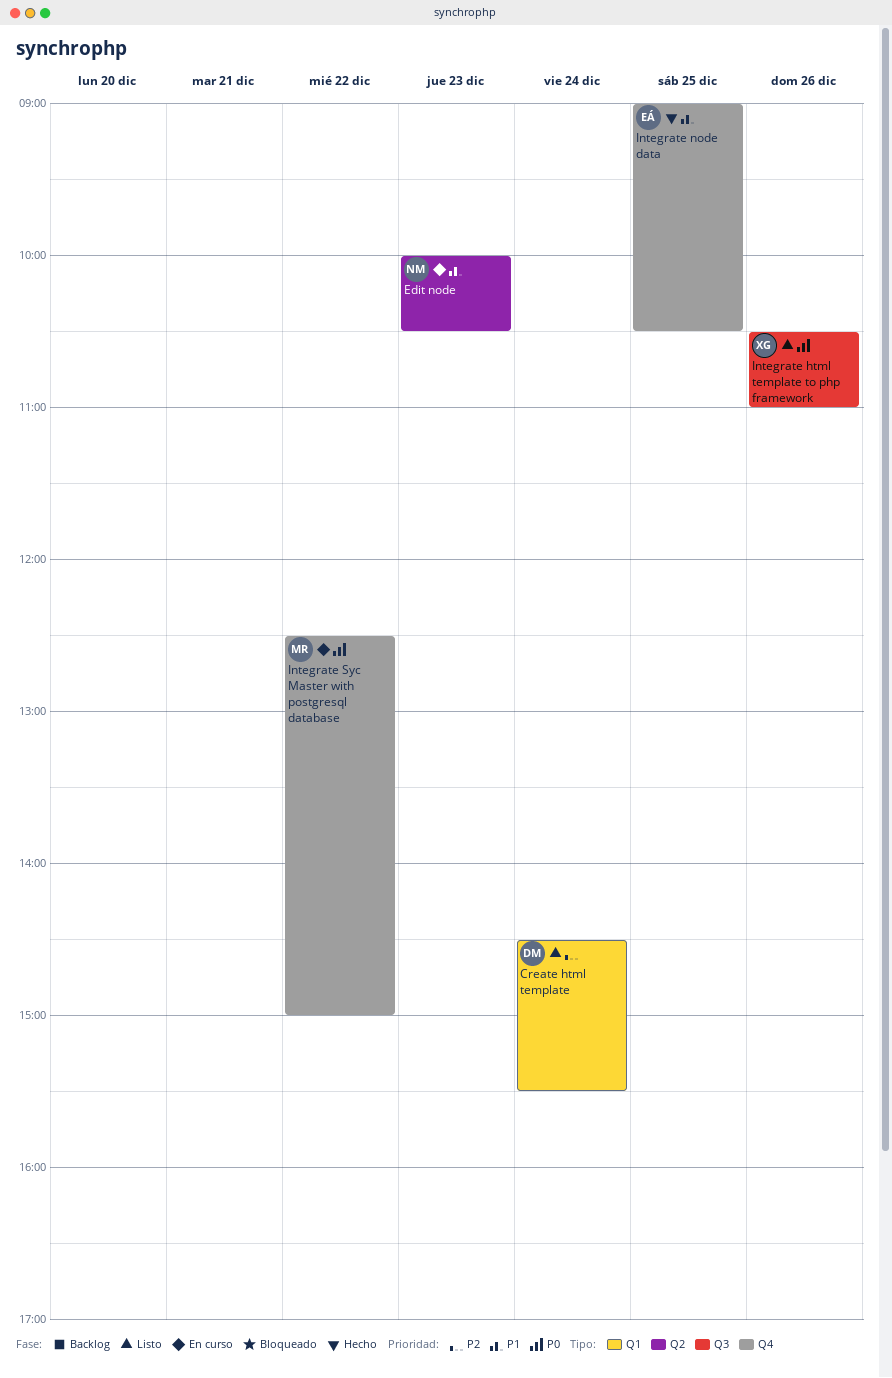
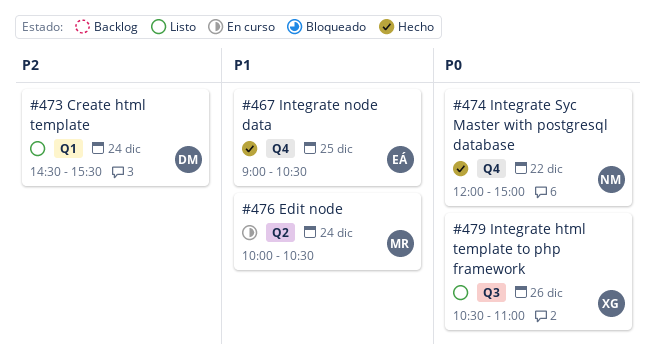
Edit node, owner: NM -> MR
Edit node, day: Dec 23 -> Dec 24
Integrate Syc Master with postgresql database, status: En curso -> Hecho
Integrate Syc Master with postgresql database, owner: MR -> NM
Integrate Syc Master with postgresql database, begins: 12:30 -> 12:00

